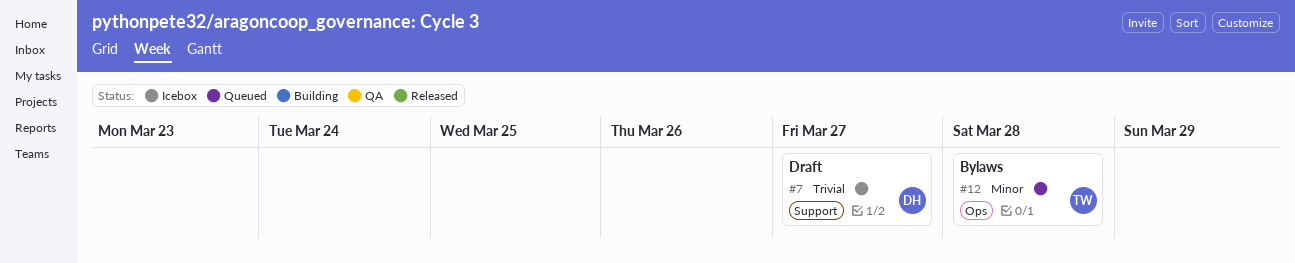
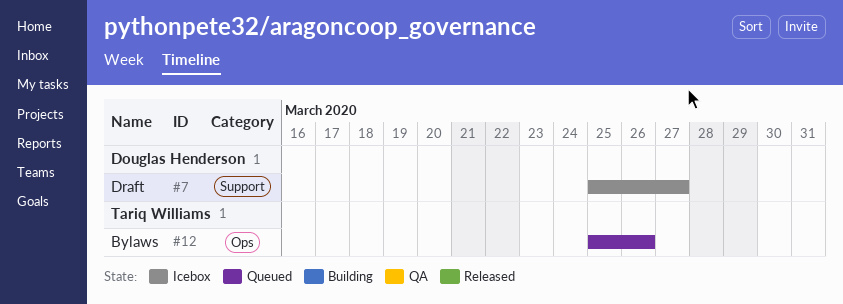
#12, due: Mar 28 -> Mar 26

